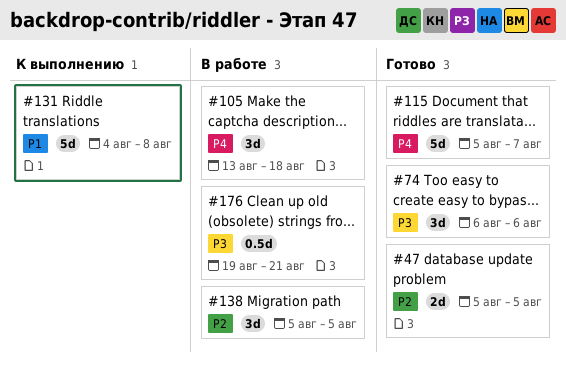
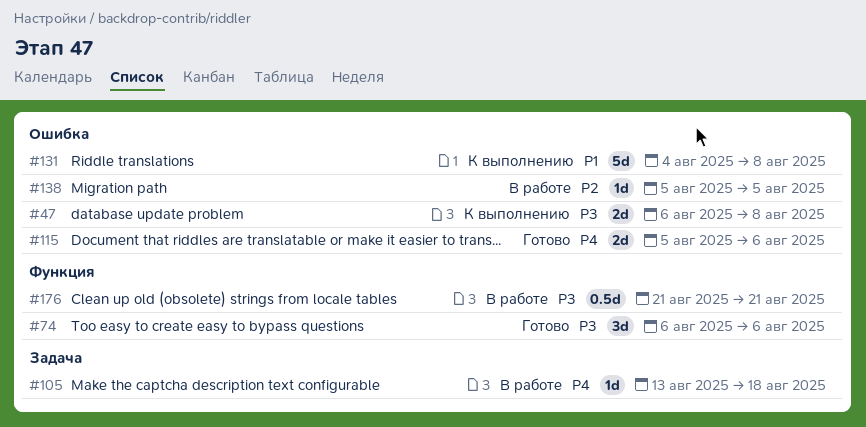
#47, status: Готово -> К выполнению
#47, priority: P2 -> P3
#47, start: Aug 5 -> Aug 6
#47, due: Aug 5 -> Aug 8
#105, estimate: 3d -> 1d
#115, estimate: 5d -> 2d
#115, due: Aug 7 -> Aug 6
#138, estimate: 3d -> 1d
#176, start: Aug 19 -> Aug 21

